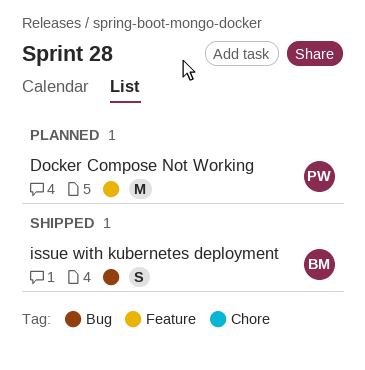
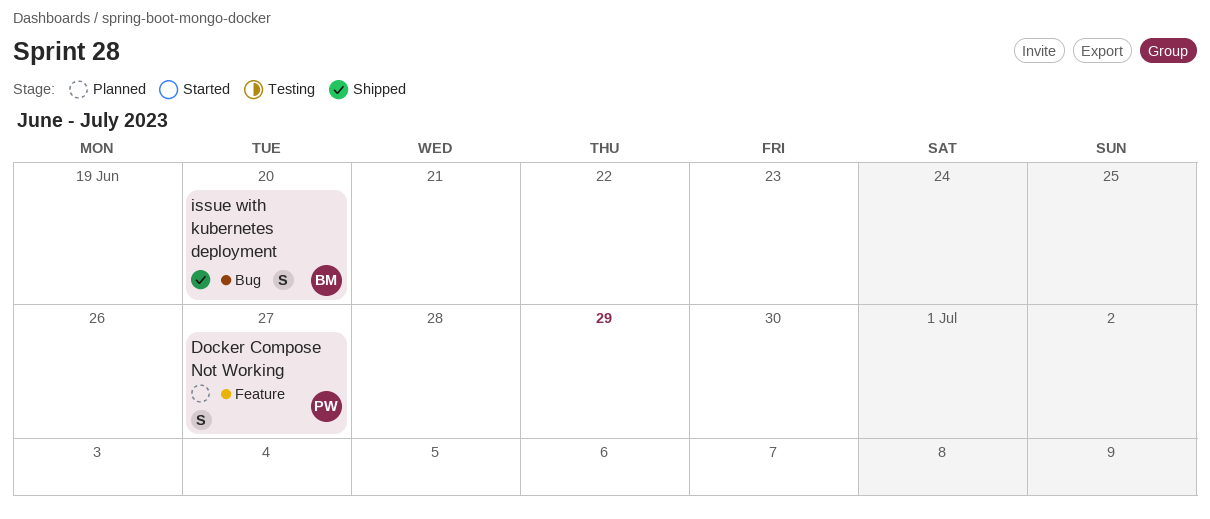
Docker Compose Not Working, estimate: M -> S

